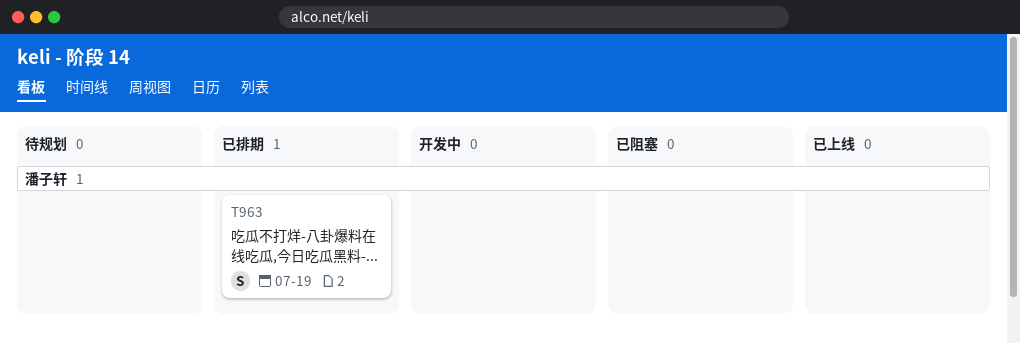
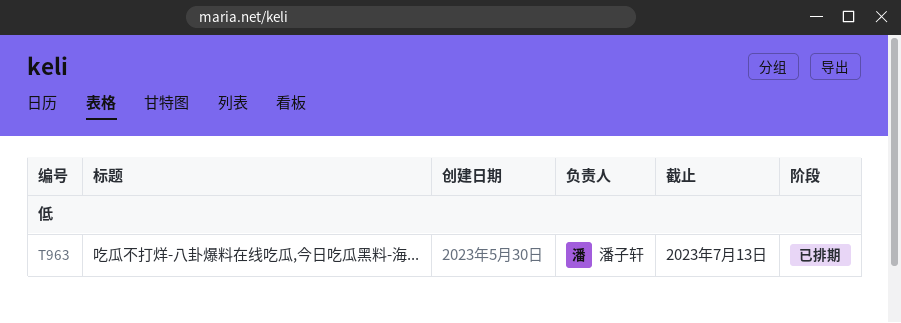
T963, due: Jul 19 -> Jul 13

